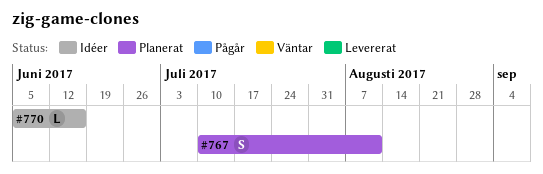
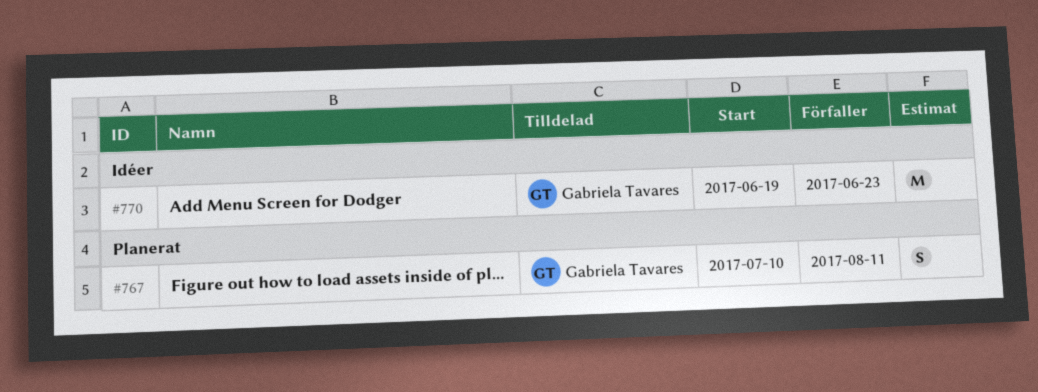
#770, estimate: L -> M
#770, start: Jun 5 -> Jun 19
#770, due: Jun 16 -> Jun 23

